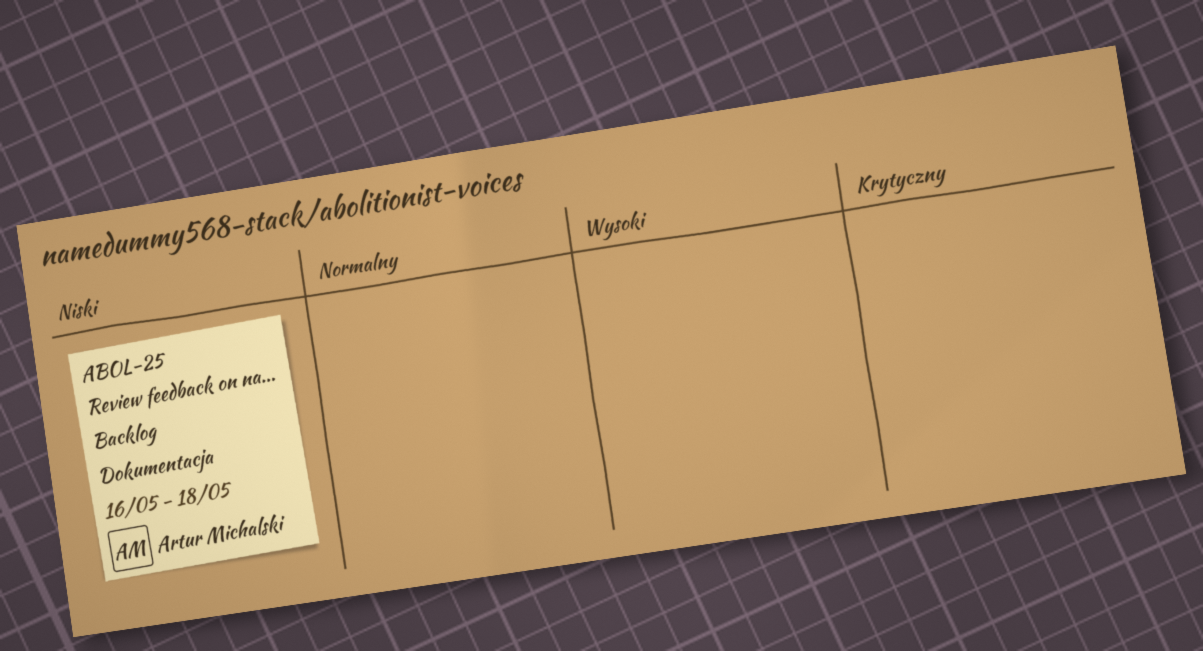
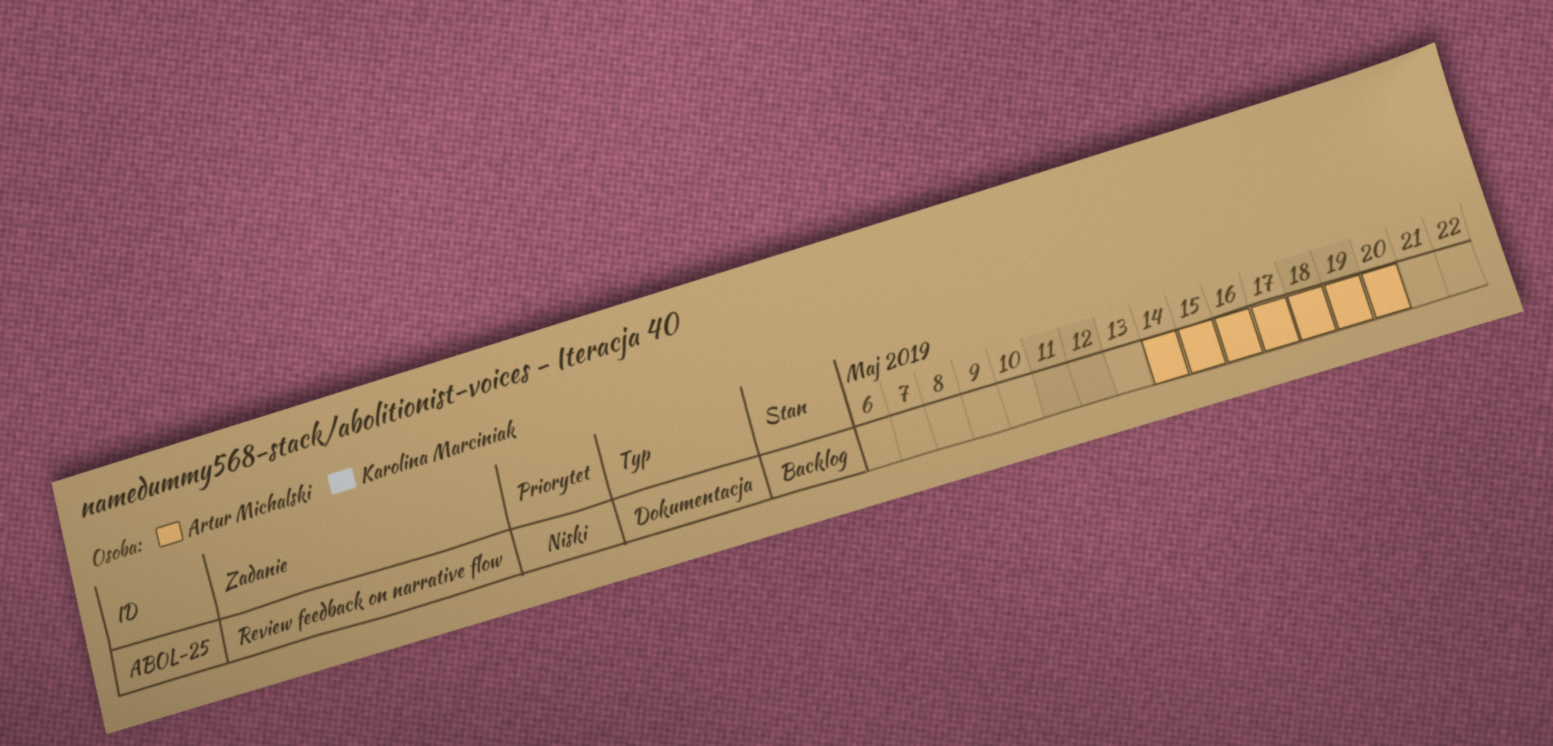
ABOL-25, start: May 16 -> May 14
ABOL-25, due: May 18 -> May 20

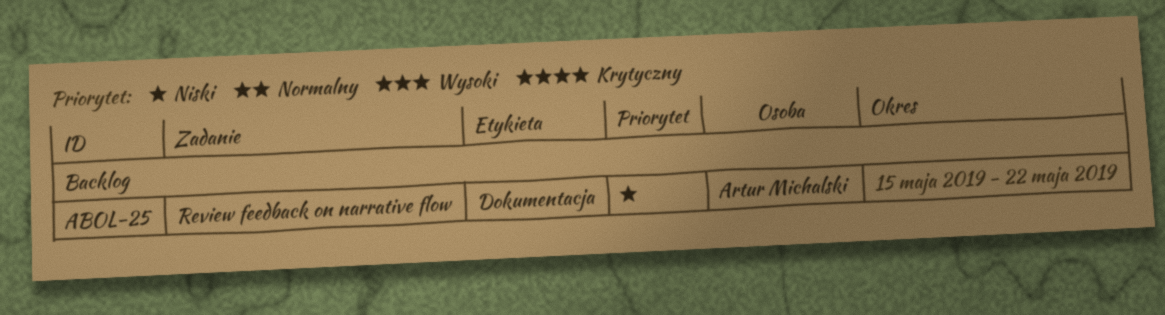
ABOL-25, start: May 14 -> May 15
ABOL-25, due: May 20 -> May 22

